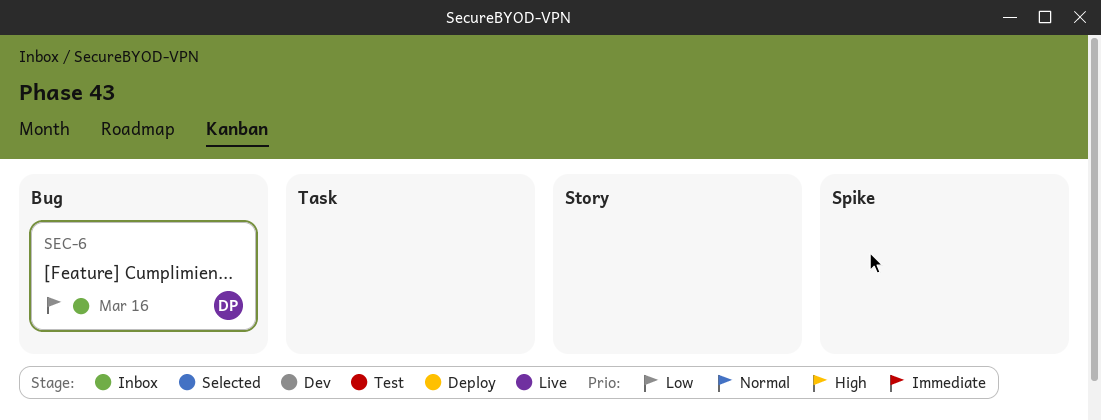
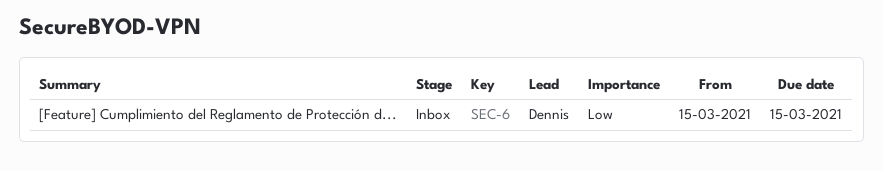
SEC-6, due: Mar 16 -> Mar 15

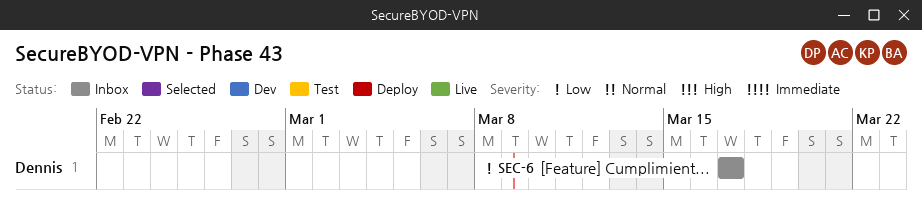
SEC-6, start: Mar 15 -> Mar 17
SEC-6, due: Mar 15 -> Mar 17

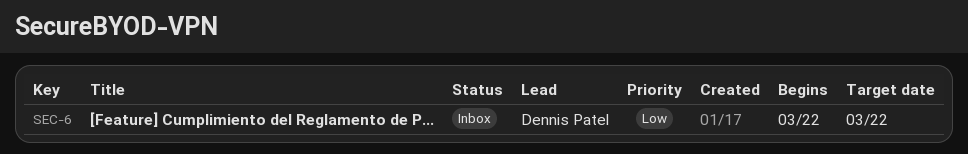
SEC-6, start: Mar 17 -> Mar 22
SEC-6, due: Mar 17 -> Mar 22

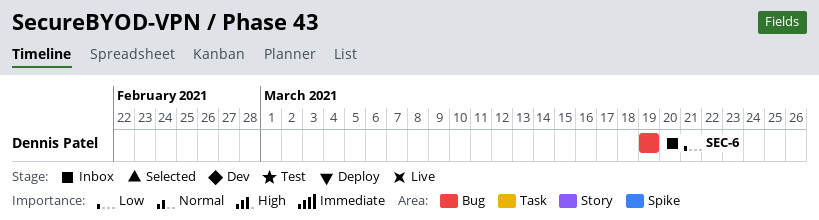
SEC-6, start: Mar 22 -> Mar 19
SEC-6, due: Mar 22 -> Mar 19

